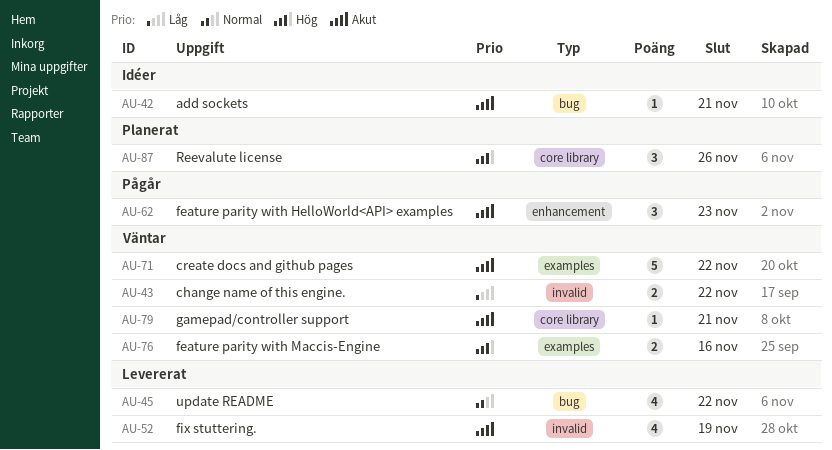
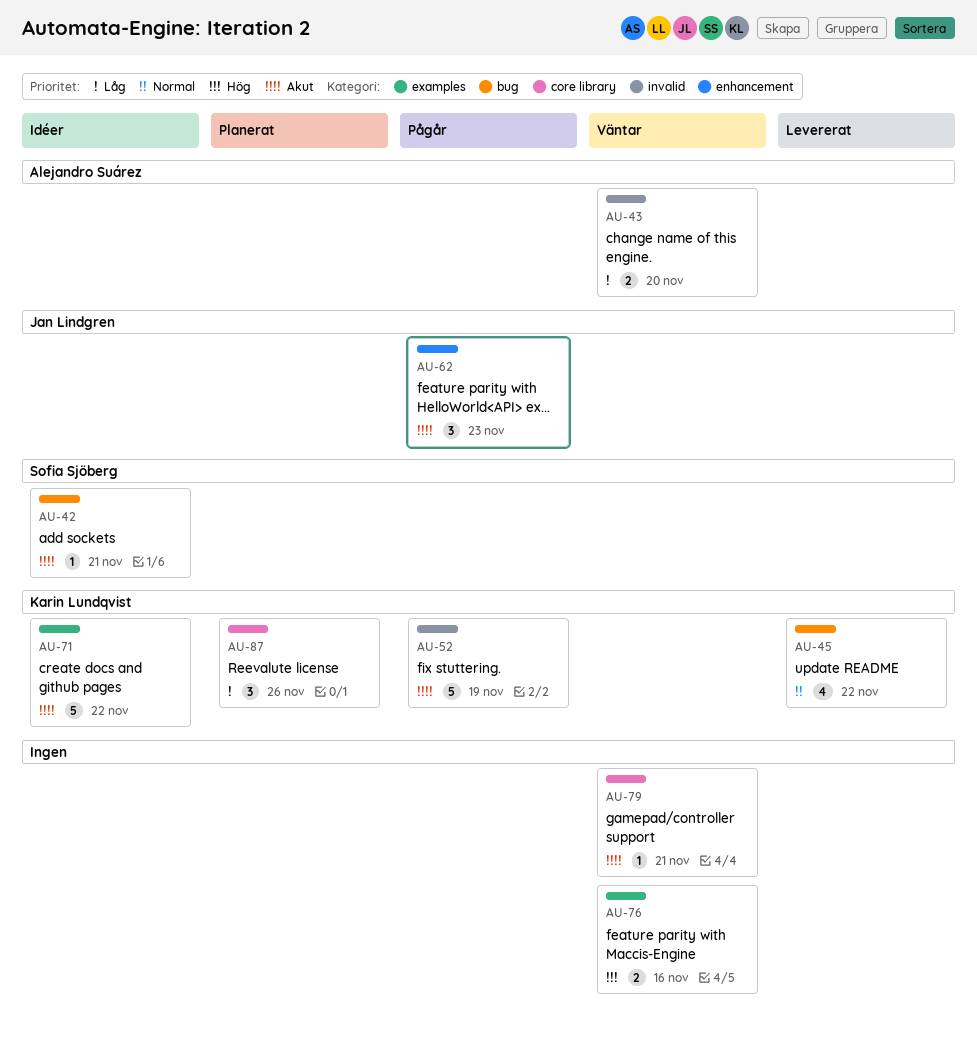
AU-43, due: Nov 22 -> Nov 20
AU-52, status: Levererat -> Pågår
AU-52, estimate: 4 -> 5
AU-71, status: Väntar -> Idéer
AU-87, priority: Hög -> Låg

